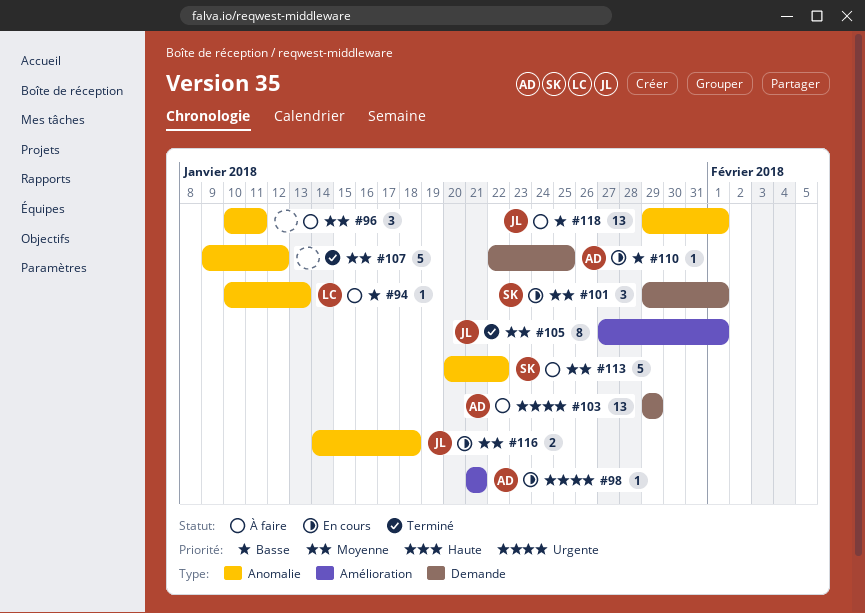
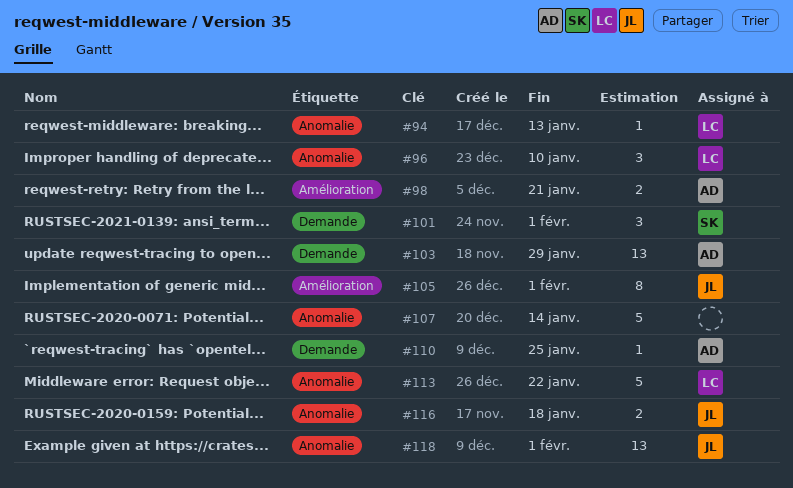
#96, owner: none -> LC
#96, due: Jan 11 -> Jan 10
#98, estimate: 1 -> 2
#107, due: Jan 12 -> Jan 14
#113, owner: SK -> LC

